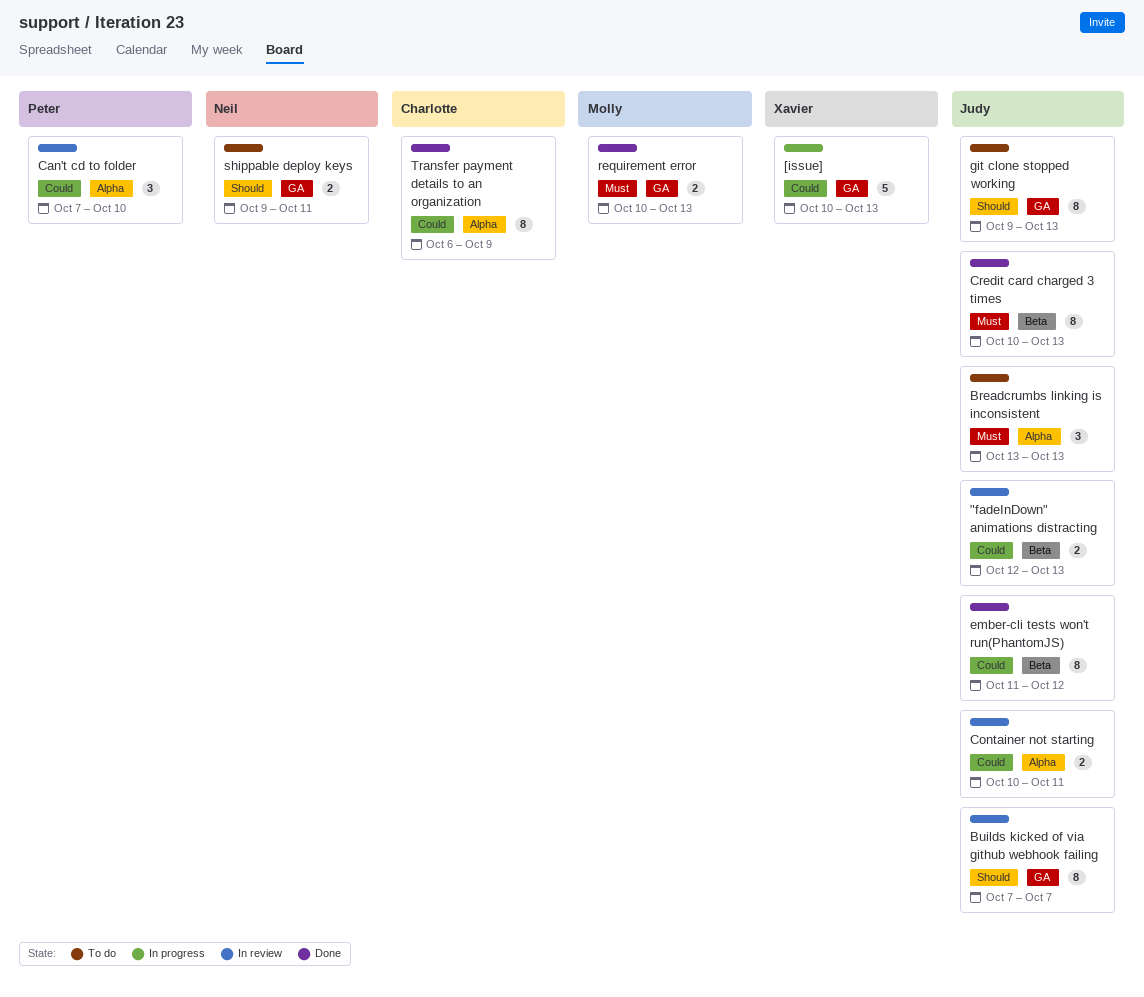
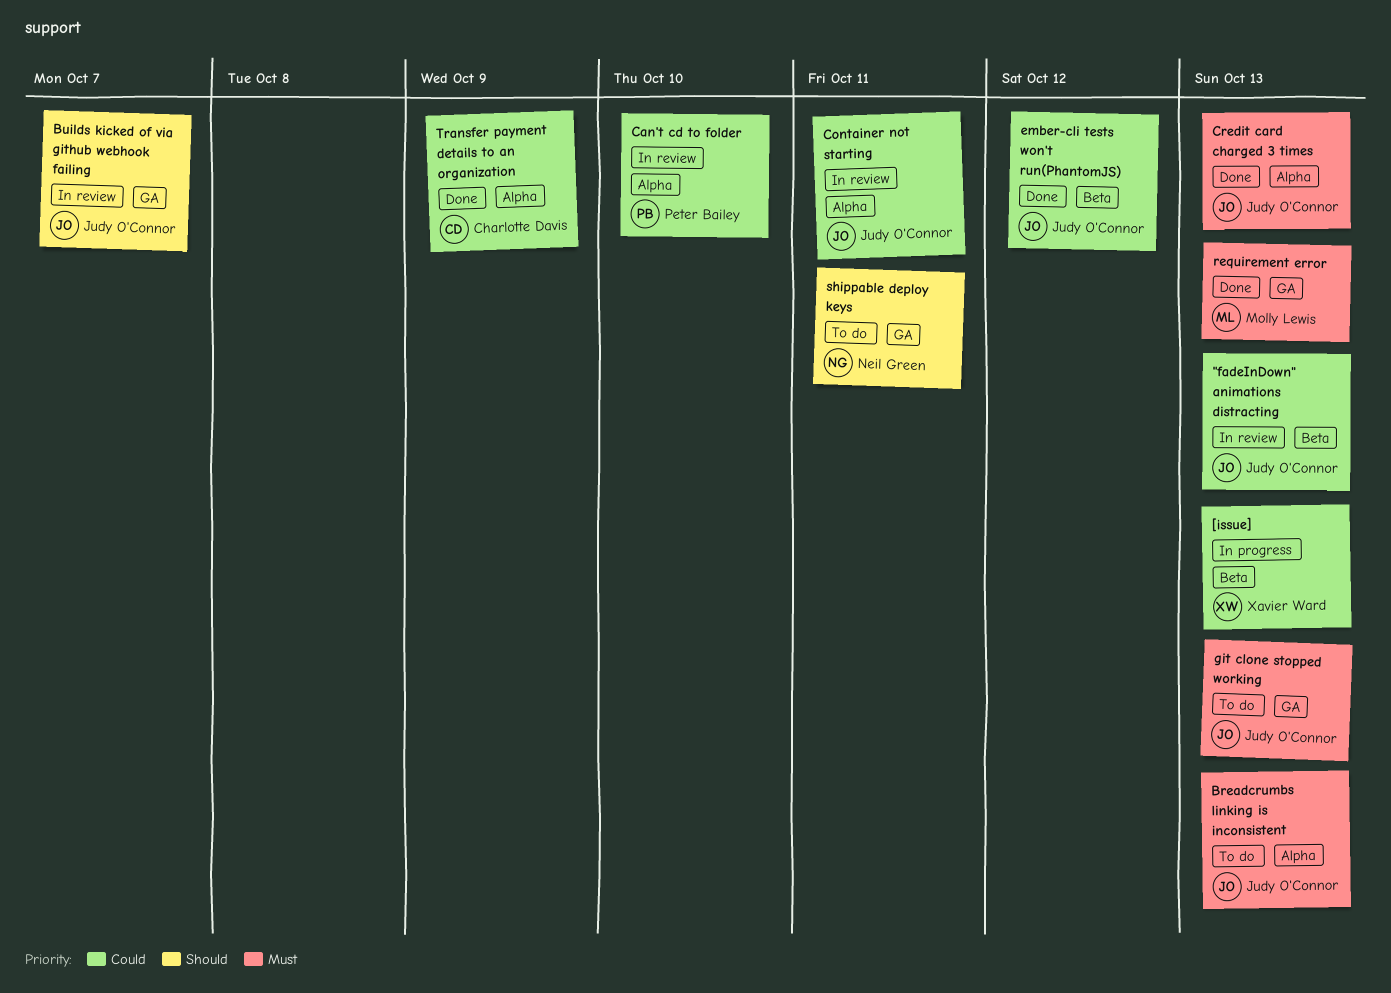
[issue], label: GA -> Beta
Credit card charged 3 times, label: Beta -> Alpha
git clone stopped working, priority: Should -> Must

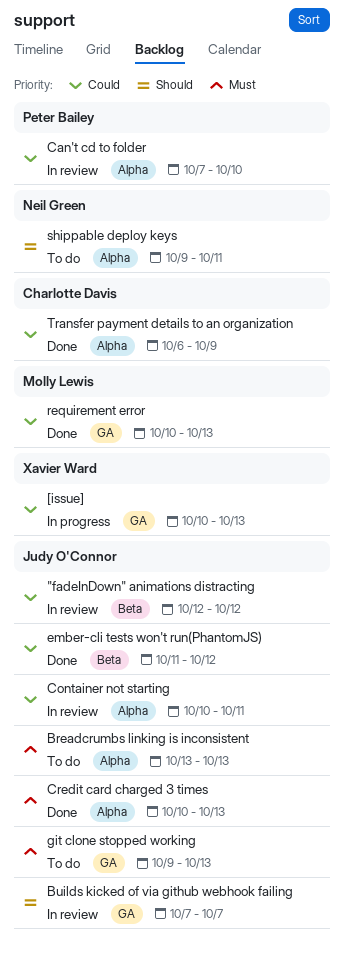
"fadeInDown" animations distracting, due: Oct 13 -> Oct 12
[issue], label: Beta -> GA
requirement error, priority: Must -> Could
shippable deploy keys, label: GA -> Alpha

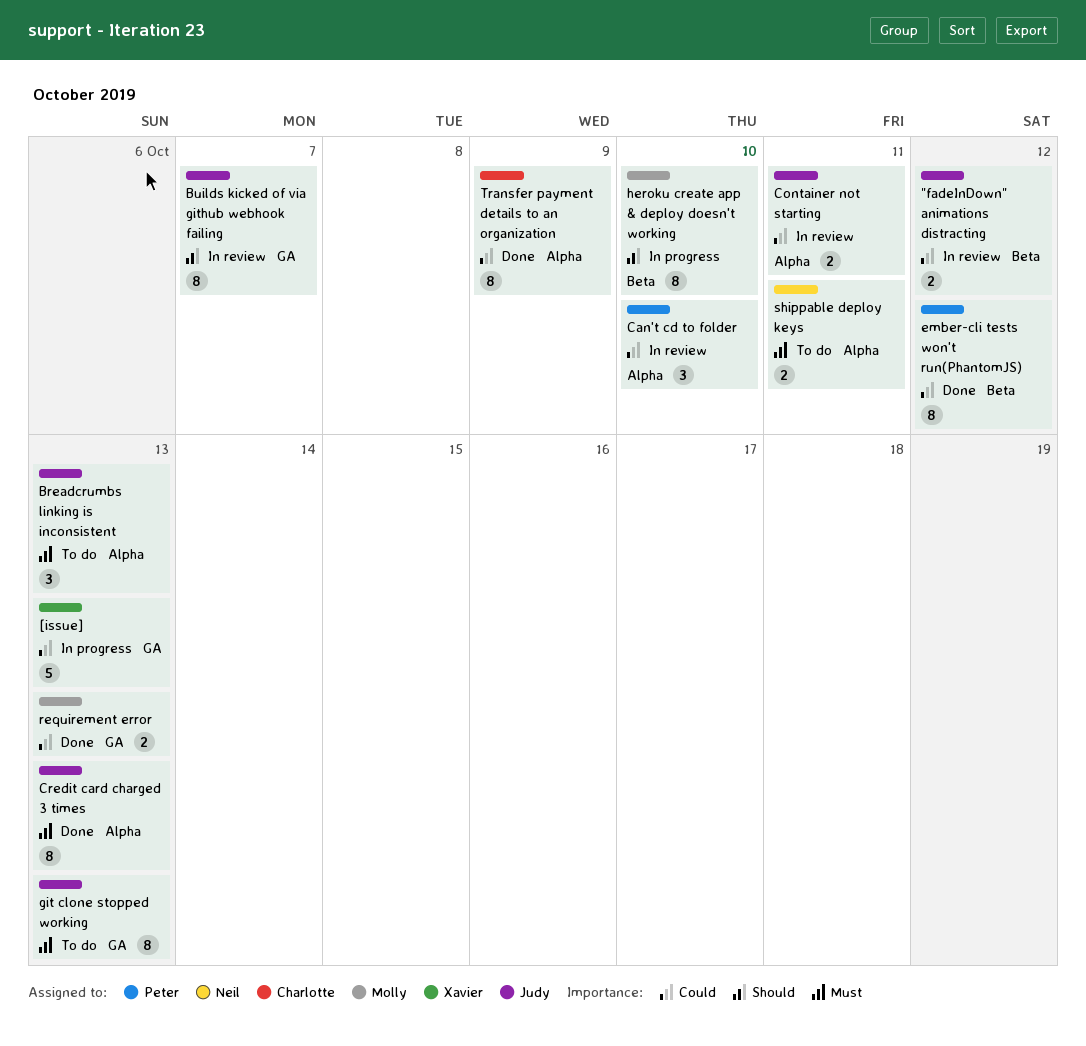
ember-cli tests won't run(PhantomJS), owner: Judy O'Connor -> Peter Bailey
heroku create app & deploy doesn't working: none -> present
shippable deploy keys, priority: Should -> Must

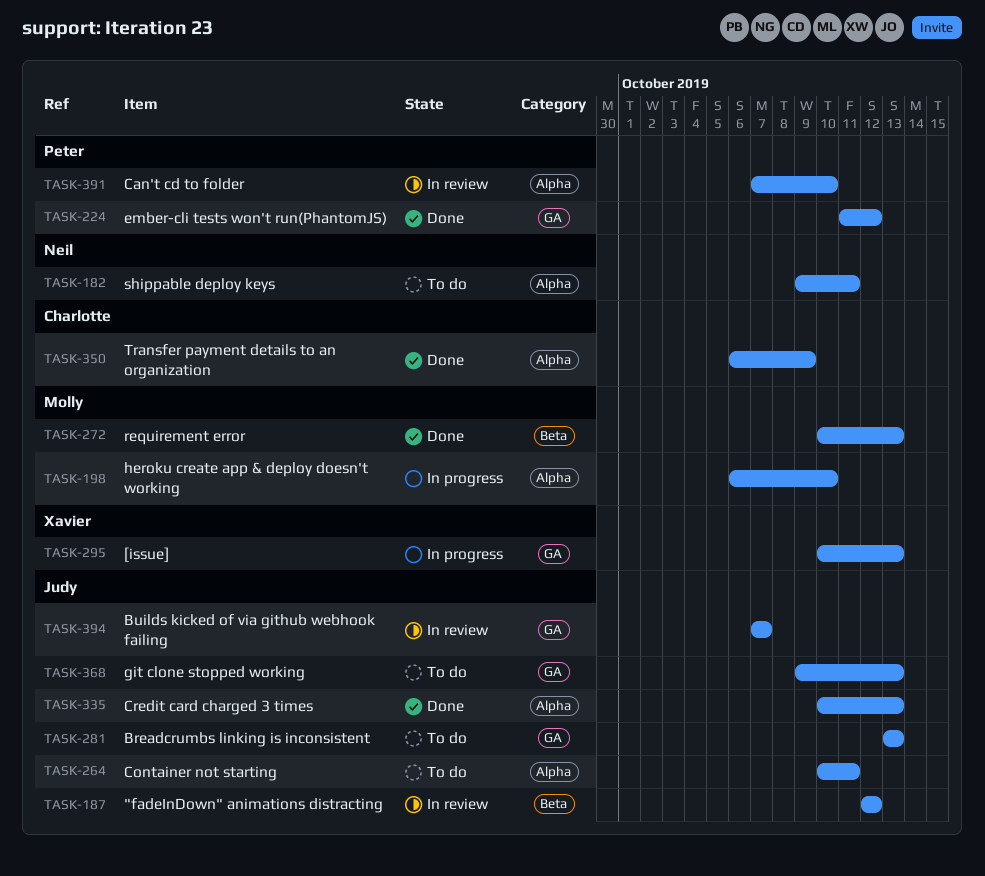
Breadcrumbs linking is inconsistent, label: Alpha -> GA
Container not starting, status: In review -> To do
ember-cli tests won't run(PhantomJS), label: Beta -> GA
heroku create app & deploy doesn't working, label: Beta -> Alpha
requirement error, label: GA -> Beta

